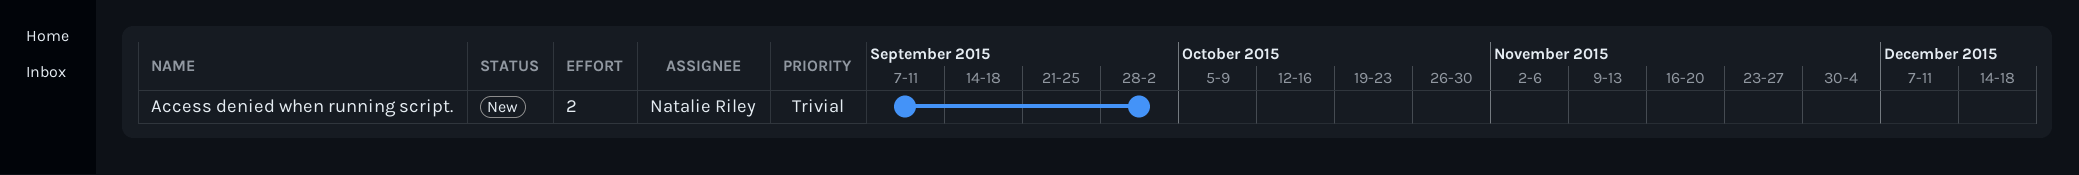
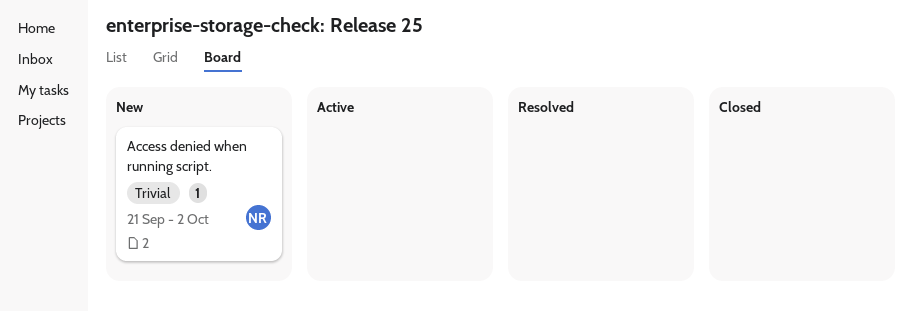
Access denied when running script., estimate: 2 -> 1
Access denied when running script., start: Sep 7 -> Sep 21

